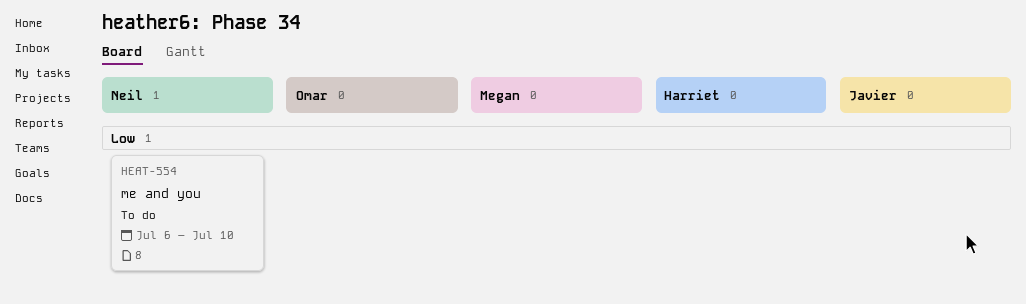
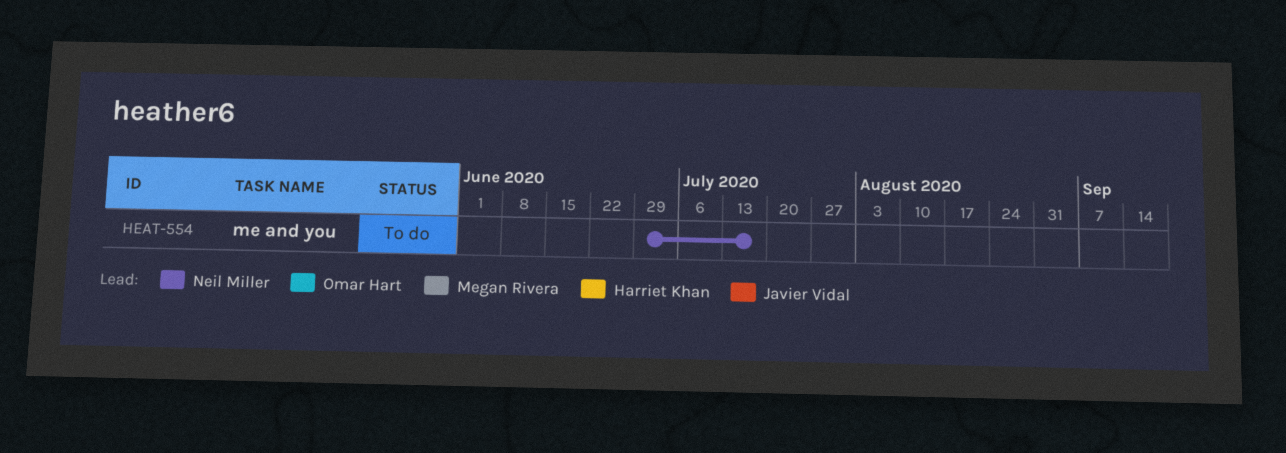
HEAT-554, start: Jul 6 -> Jun 29
HEAT-554, due: Jul 10 -> Jul 17

